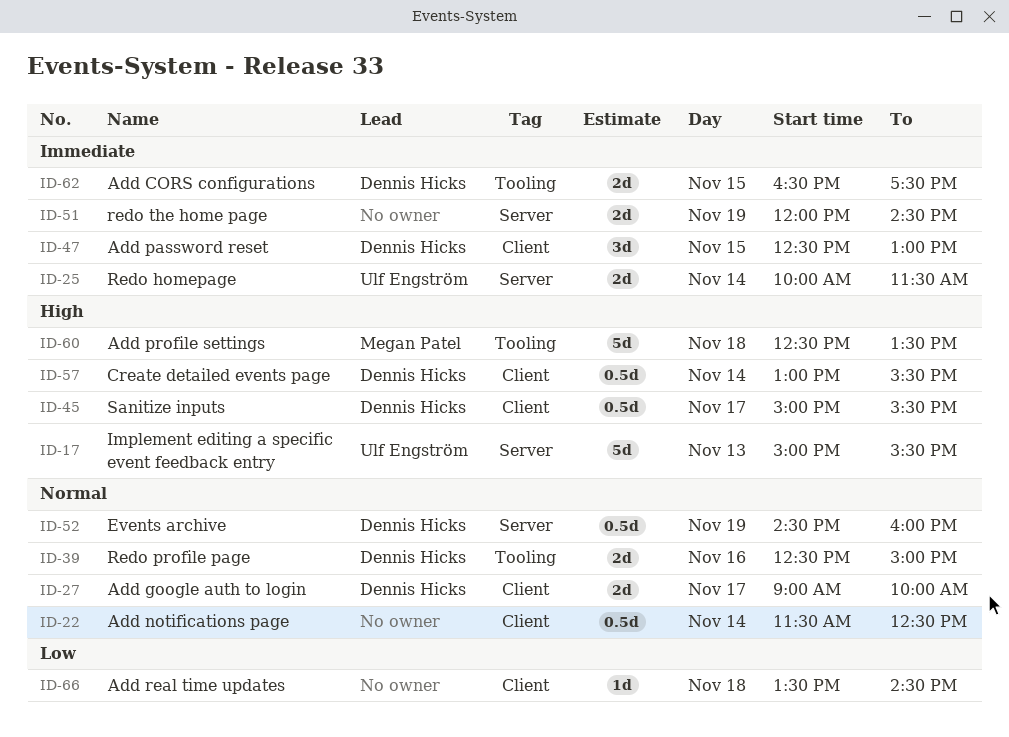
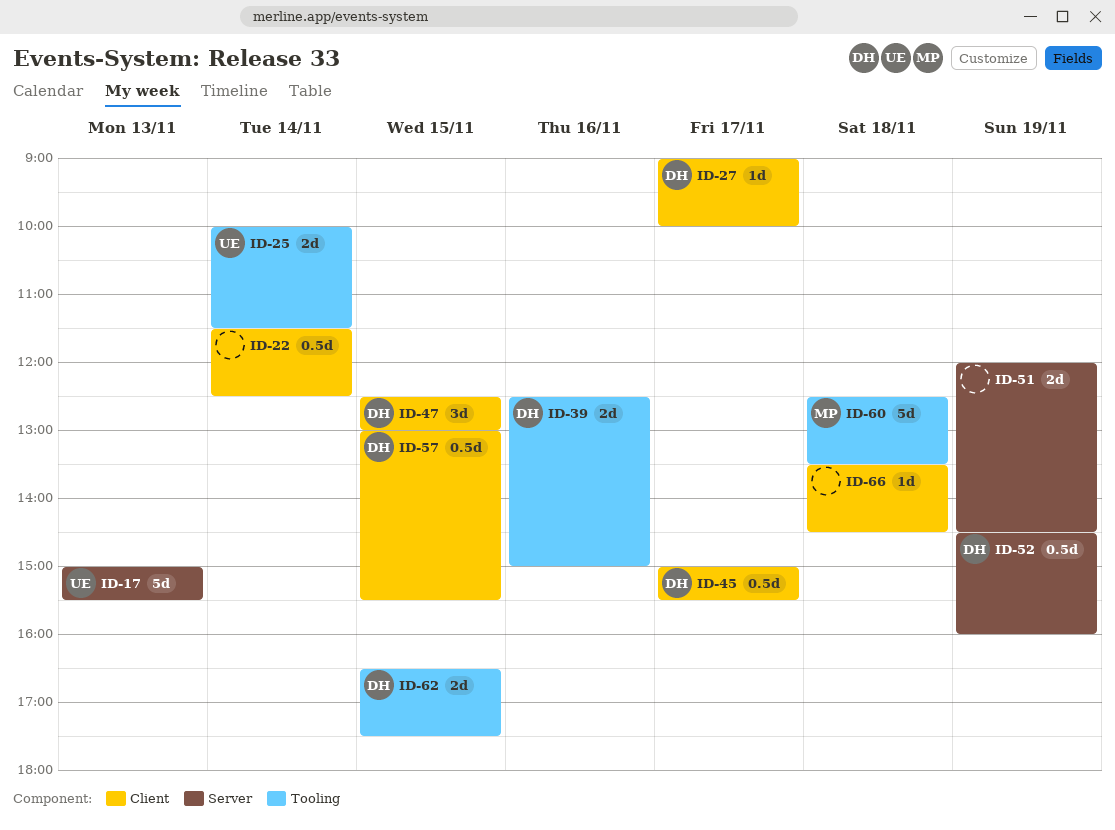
ID-25, label: Server -> Tooling
ID-27, estimate: 2d -> 1d
ID-57, day: Nov 14 -> Nov 15

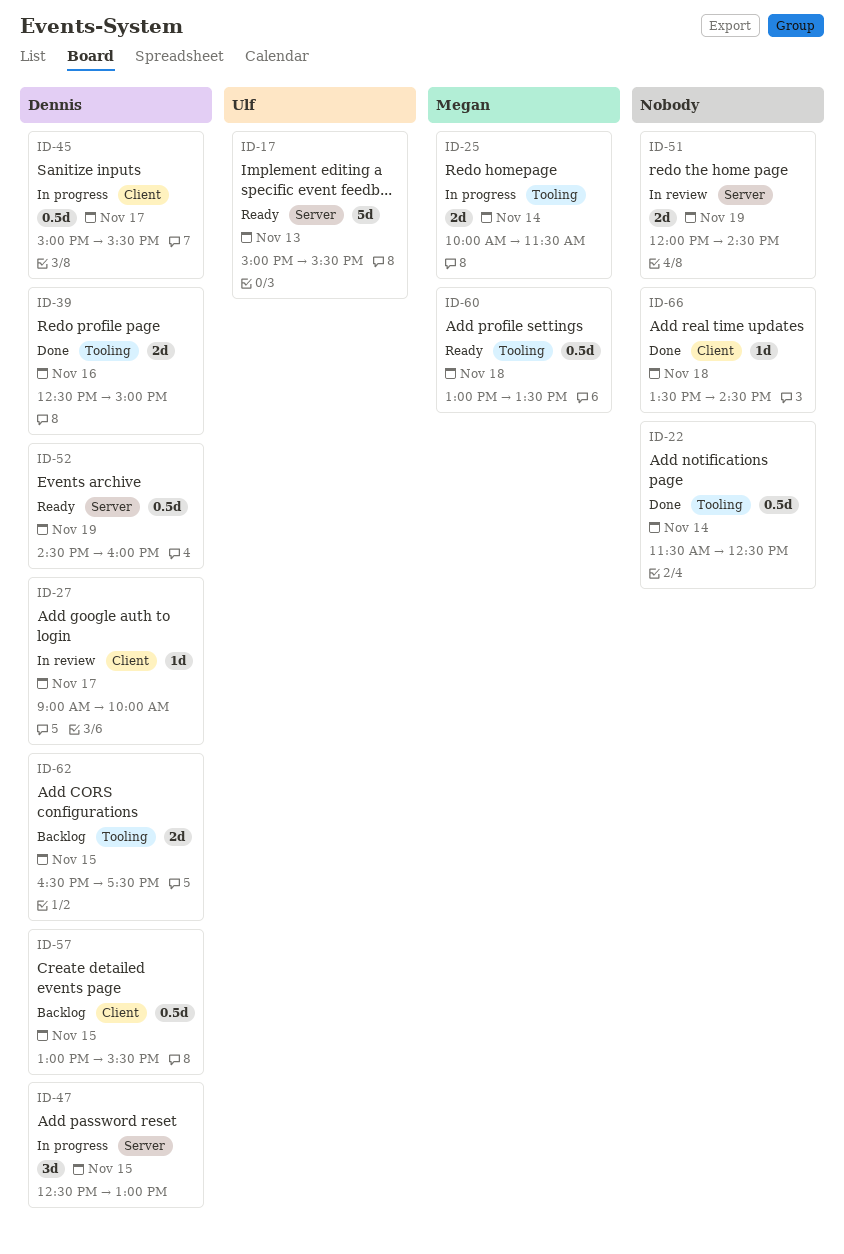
ID-22, label: Client -> Tooling
ID-25, owner: Ulf -> Megan
ID-47, label: Client -> Server
ID-60, estimate: 5d -> 0.5d
ID-60, begins: 12:30 -> 13:00

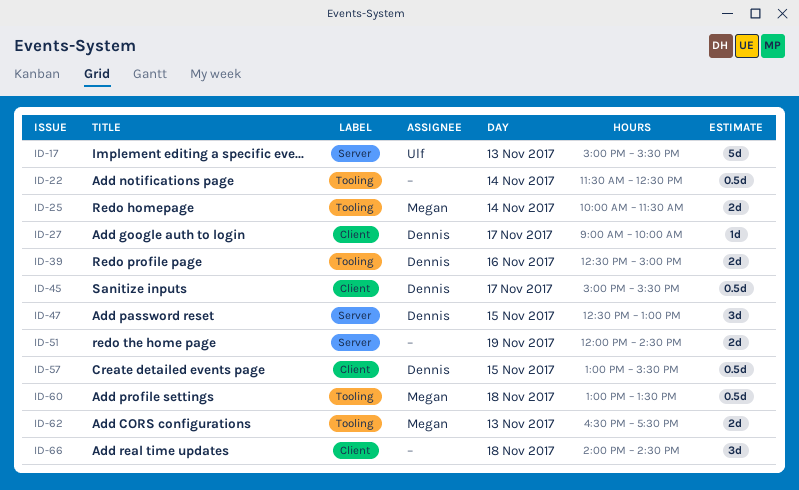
ID-52: present -> none
ID-62, owner: Dennis -> Megan
ID-62, day: Nov 15 -> Nov 13
ID-66, estimate: 1d -> 3d
ID-66, begins: 13:30 -> 14:00

